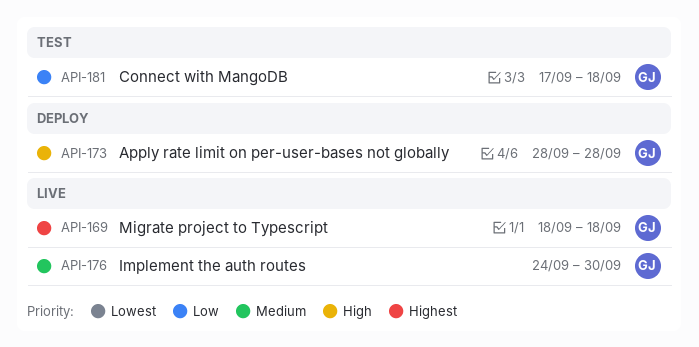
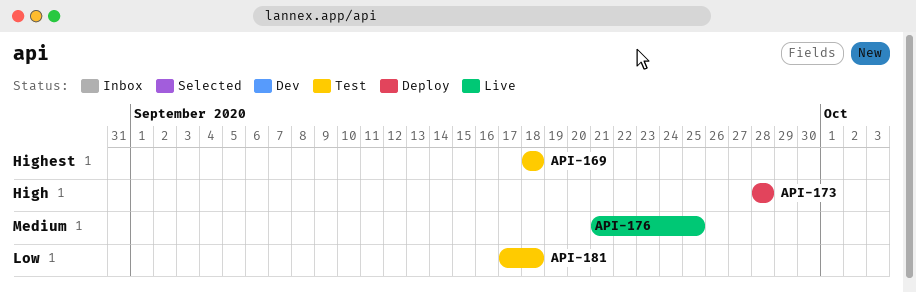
API-169, status: Live -> Test
API-176, start: Sep 24 -> Sep 21
API-176, due: Sep 30 -> Sep 25

